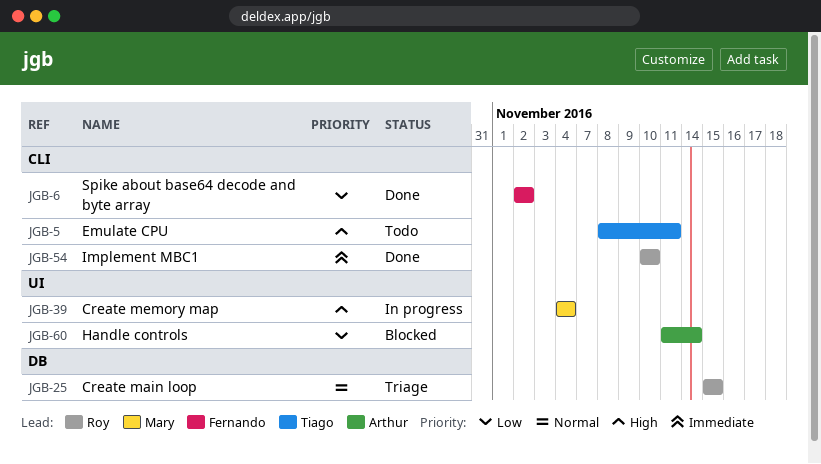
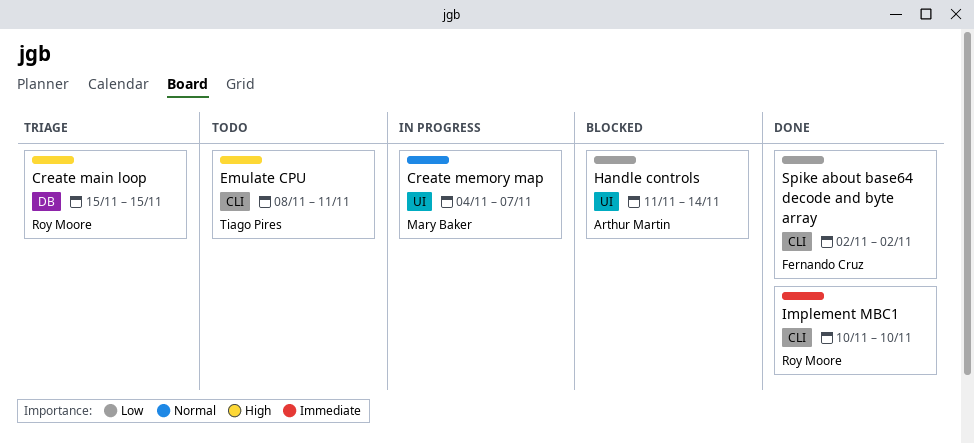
Create main loop, priority: Normal -> High
Create memory map, priority: High -> Normal
Create memory map, due: Nov 4 -> Nov 7

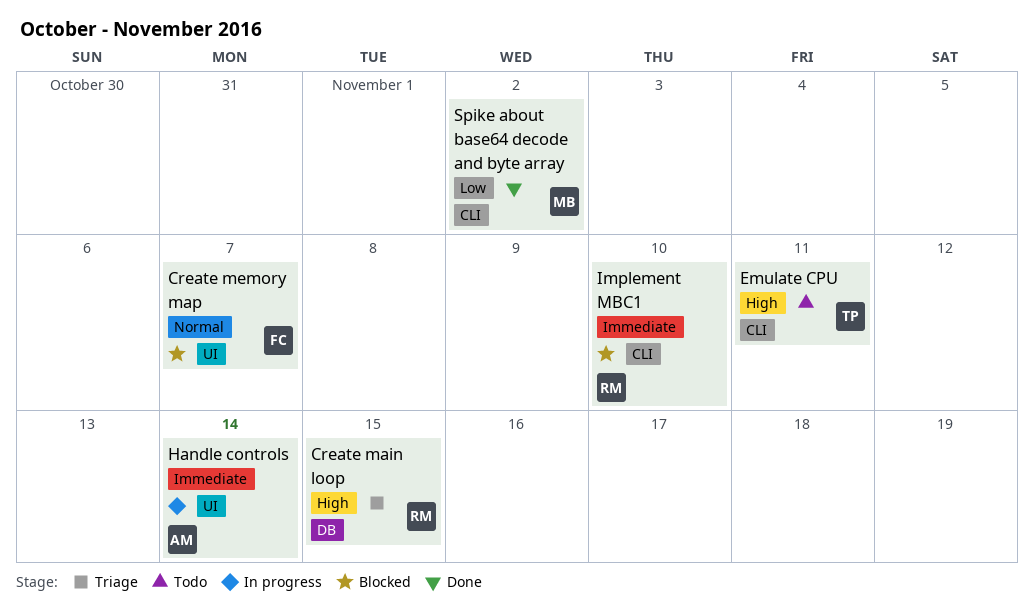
Create memory map, status: In progress -> Blocked
Create memory map, owner: Mary Baker -> Fernando Cruz
Handle controls, status: Blocked -> In progress
Handle controls, priority: Low -> Immediate
Implement MBC1, status: Done -> Blocked
Spike about base64 decode and byte array, owner: Fernando Cruz -> Mary Baker

